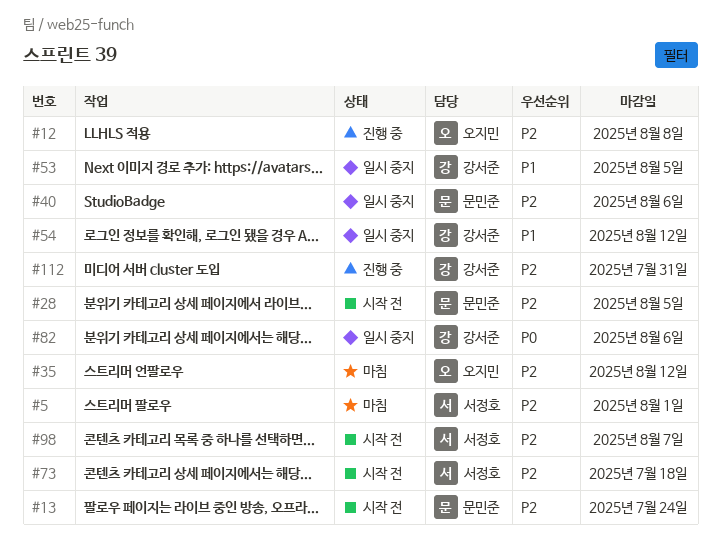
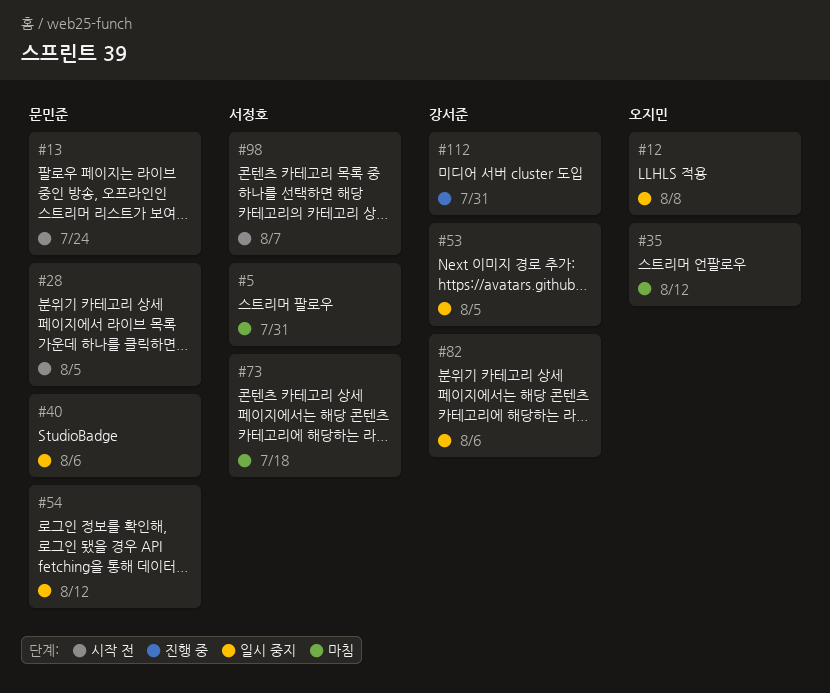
#5, due: Aug 1 -> Jul 31
#12, status: 진행 중 -> 일시 중지
#54, owner: 강서준 -> 문민준
#73, status: 시작 전 -> 마침

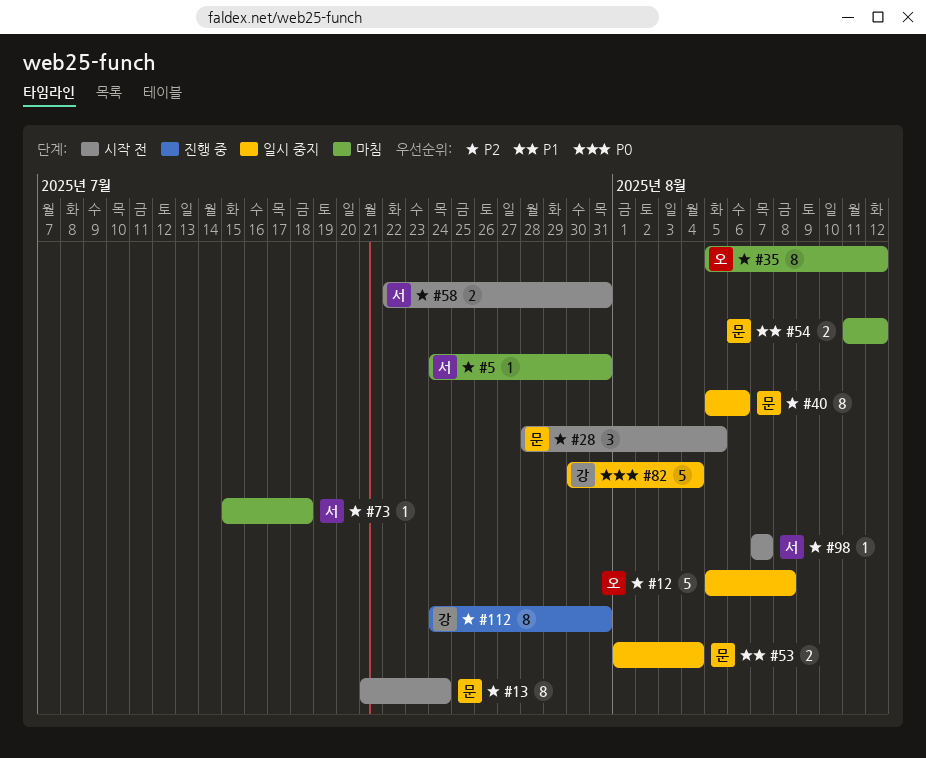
#53, owner: 강서준 -> 문민준
#53, due: Aug 5 -> Aug 4
#54, status: 일시 중지 -> 마침
#58: none -> present
#82, due: Aug 6 -> Aug 4

